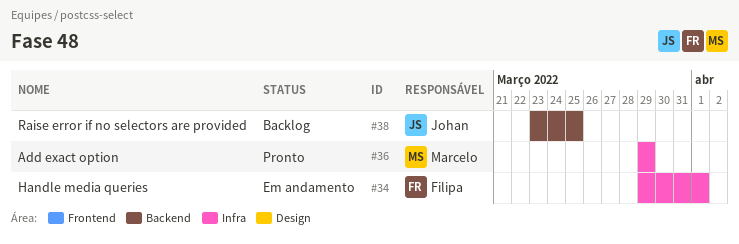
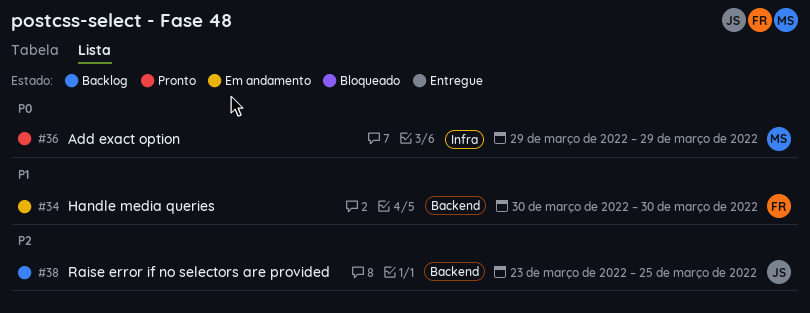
#34, label: Infra -> Backend
#34, start: Mar 29 -> Mar 30
#34, due: Apr 1 -> Mar 30

